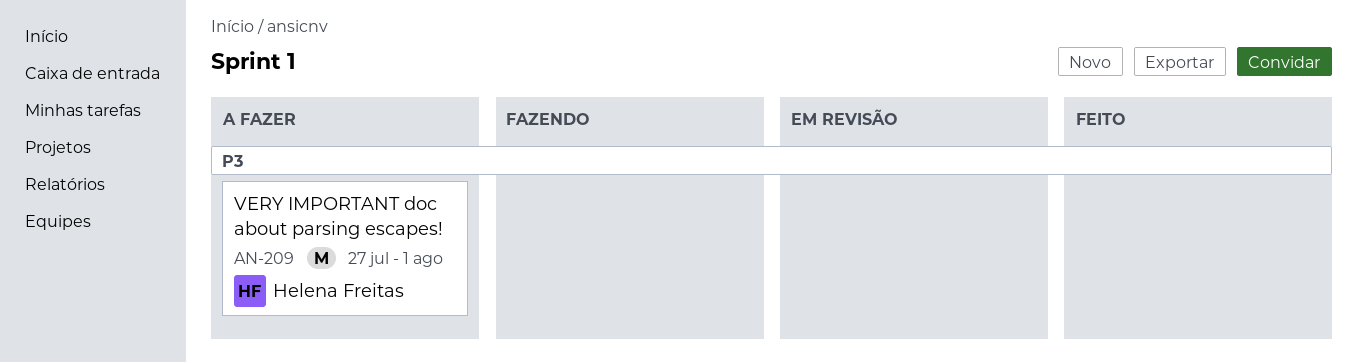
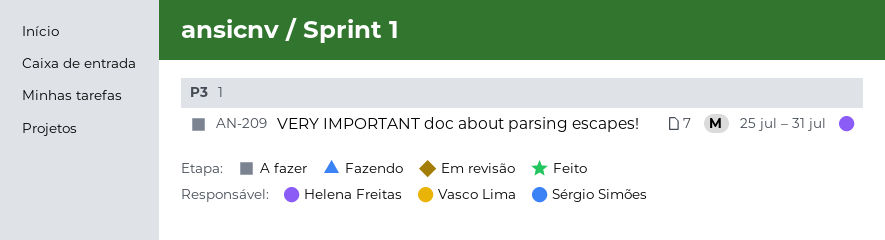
AN-209, start: Jul 27 -> Jul 25
AN-209, due: Aug 1 -> Jul 31

